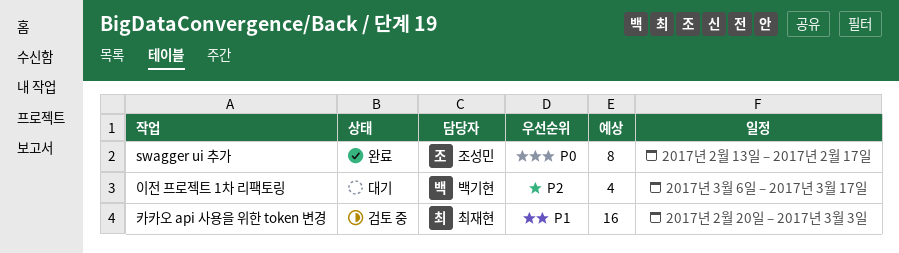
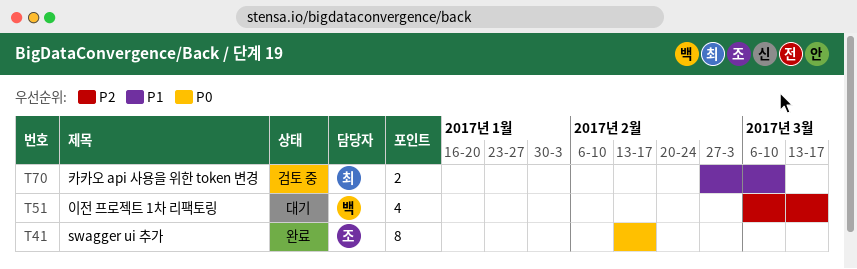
카카오 api 사용을 위한 token 변경, estimate: 16 -> 2
카카오 api 사용을 위한 token 변경, start: Feb 20 -> Feb 27
카카오 api 사용을 위한 token 변경, due: Mar 3 -> Mar 10

